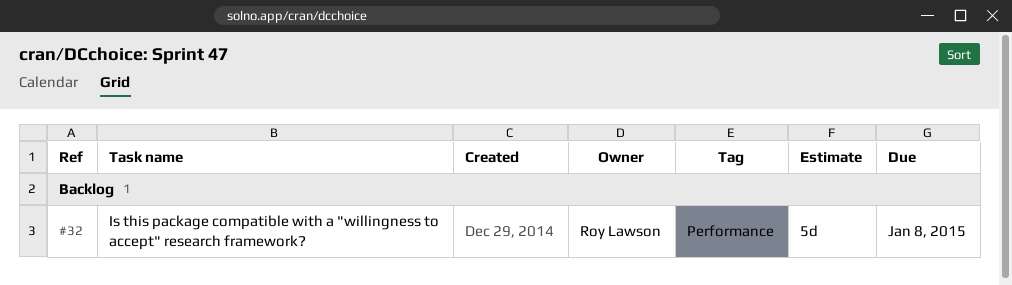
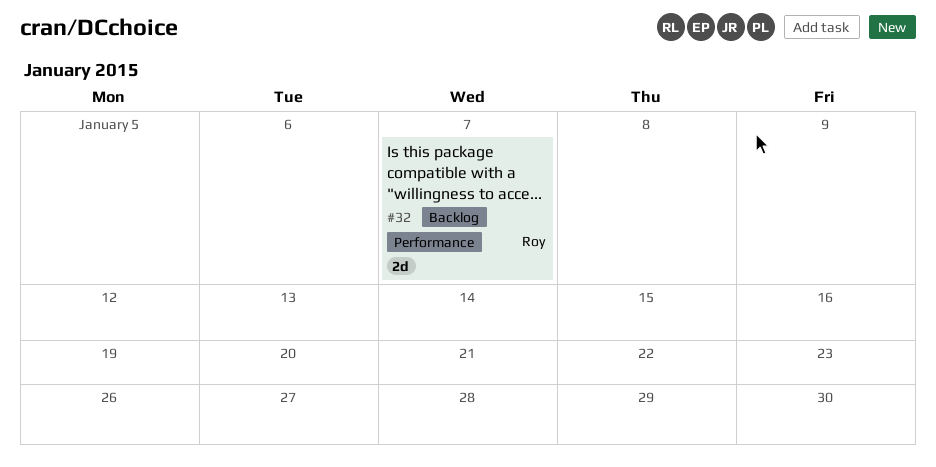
#32, estimate: 5d -> 2d
#32, due: Jan 8 -> Jan 7

